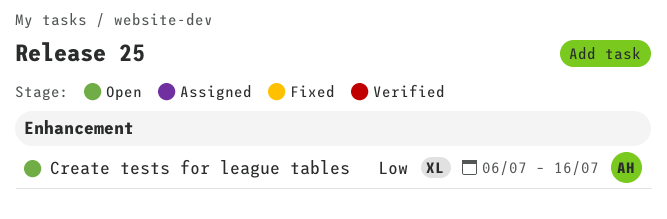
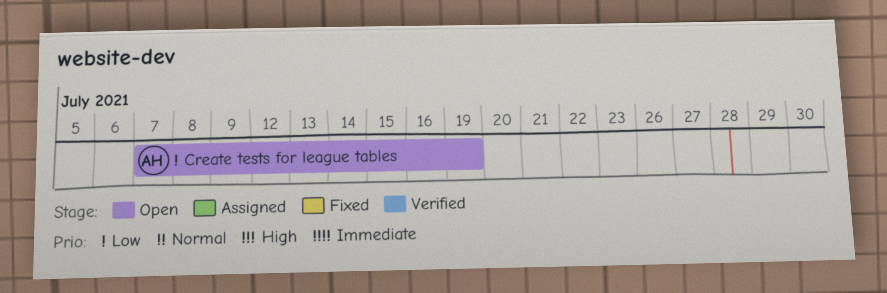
Create tests for league tables, start: Jul 6 -> Jul 7
Create tests for league tables, due: Jul 16 -> Jul 19

